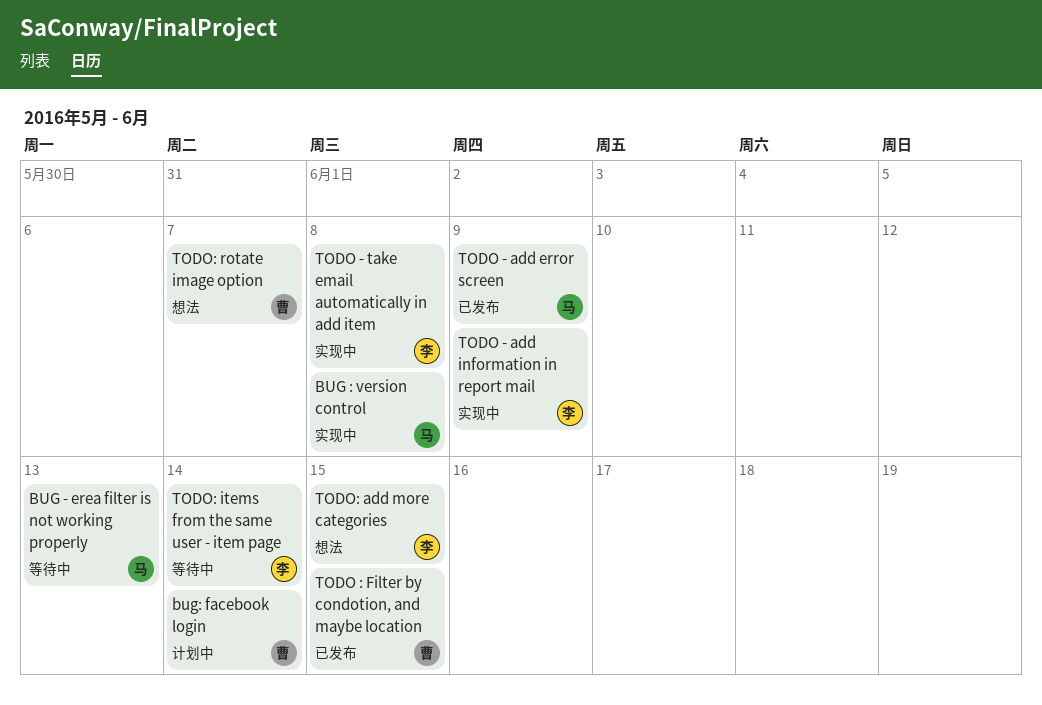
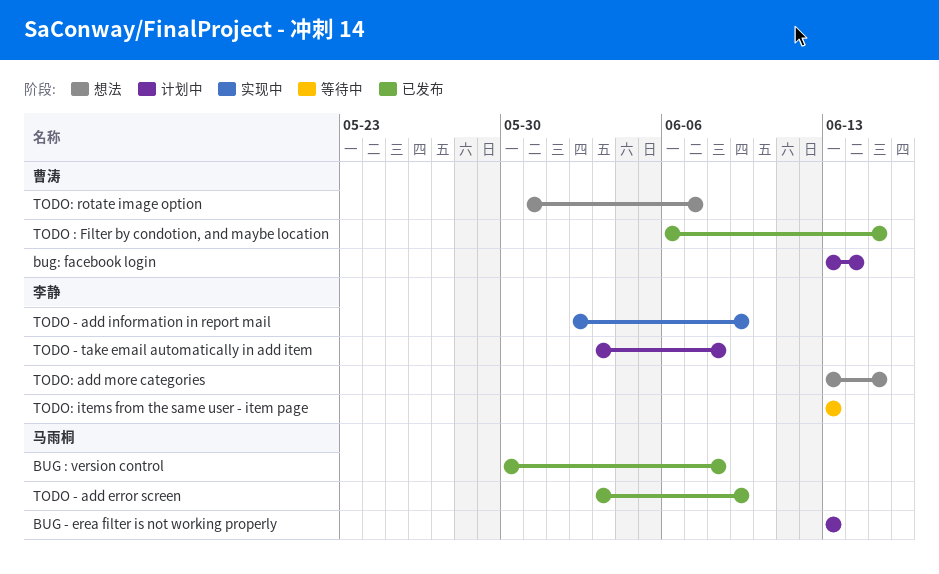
BUG - erea filter is not working properly, status: 等待中 -> 计划中
BUG : version control, status: 实现中 -> 已发布
TODO - take email automatically in add item, status: 实现中 -> 计划中
TODO: items from the same user - item page, due: Jun 14 -> Jun 13

